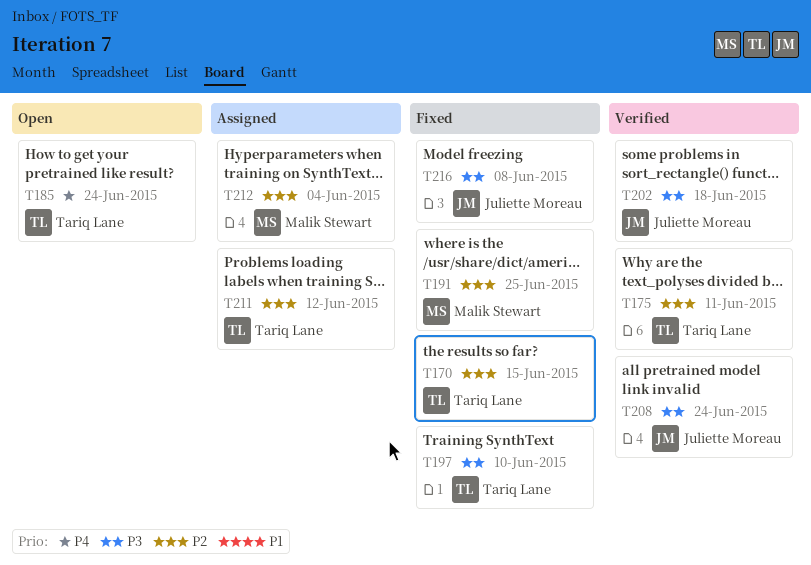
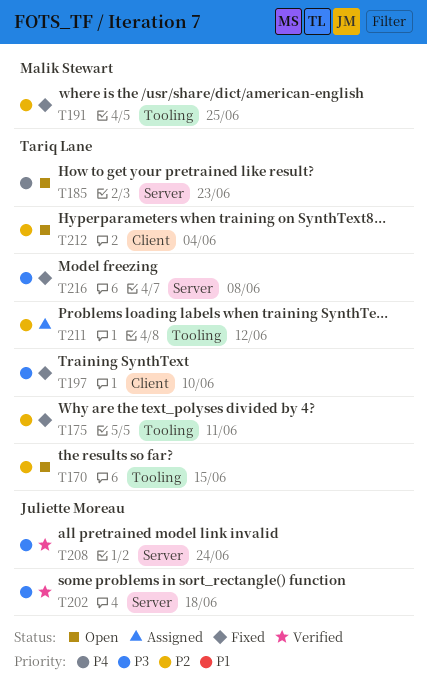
T170, status: Fixed -> Open
T175, status: Verified -> Fixed
T185, due: Jun 24 -> Jun 23
T212, status: Assigned -> Open
T212, owner: Malik Stewart -> Tariq Lane
T216, owner: Juliette Moreau -> Tariq Lane

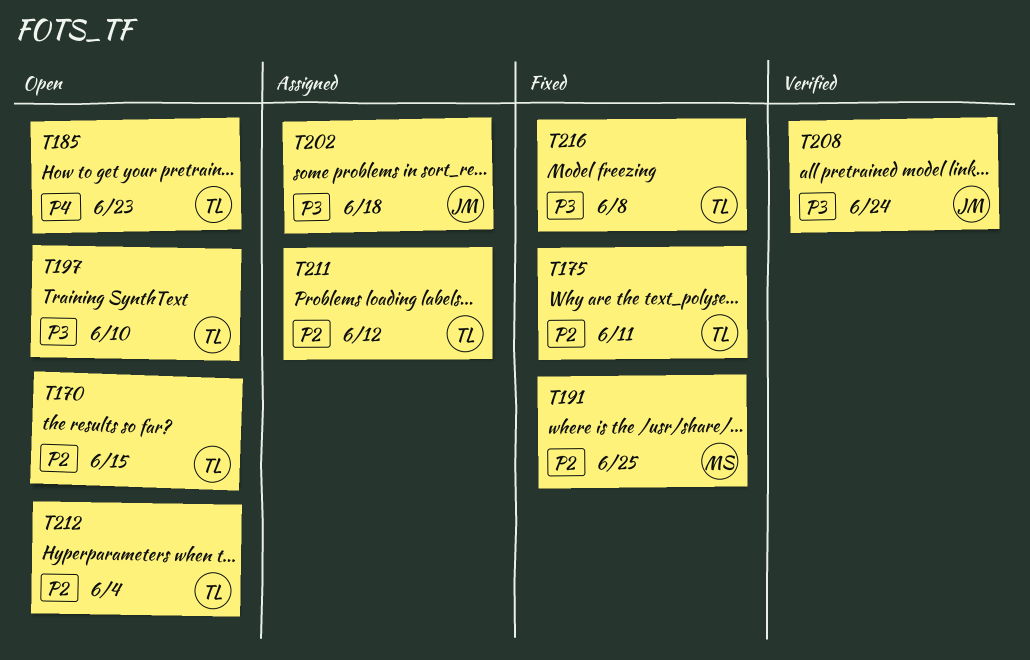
T197, status: Fixed -> Open
T202, status: Verified -> Assigned

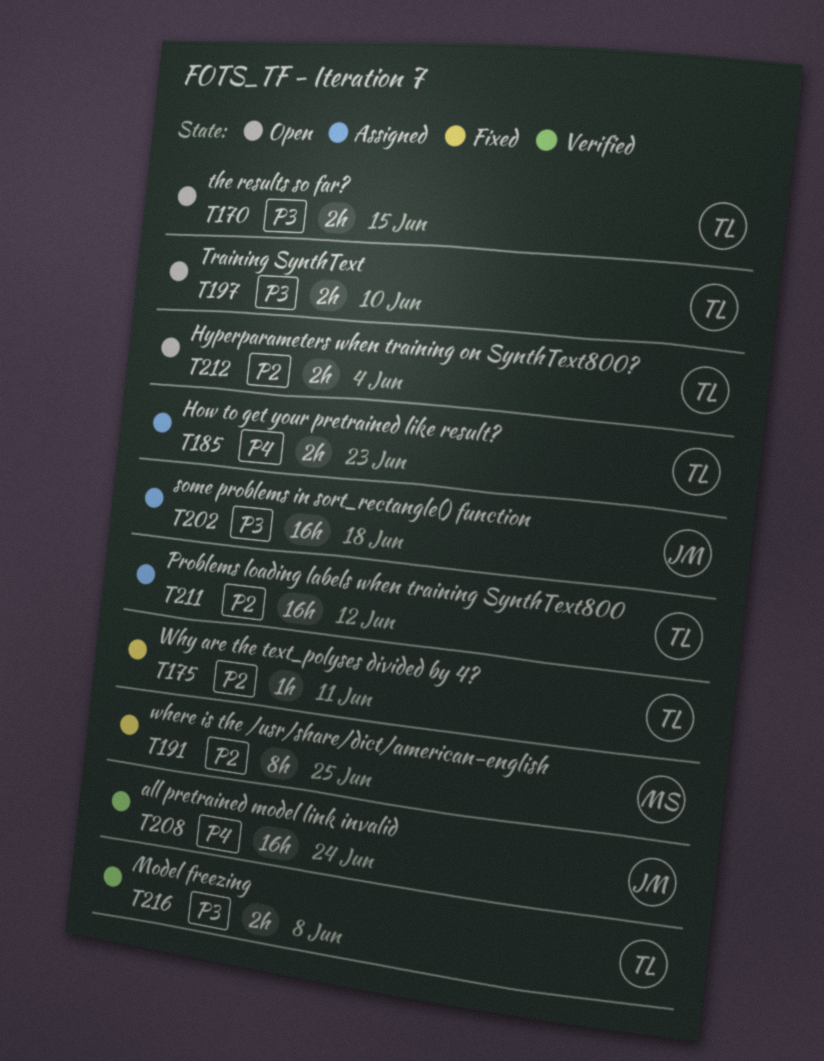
T170, priority: P2 -> P3
T185, status: Open -> Assigned
T208, priority: P3 -> P4
T216, status: Fixed -> Verified

